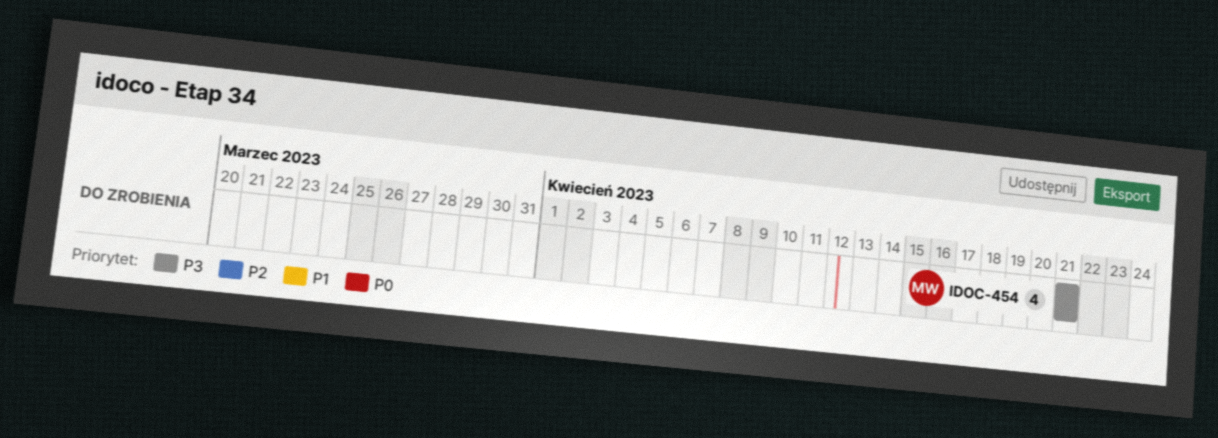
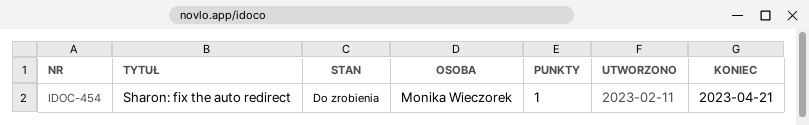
IDOC-454, estimate: 4 -> 1

